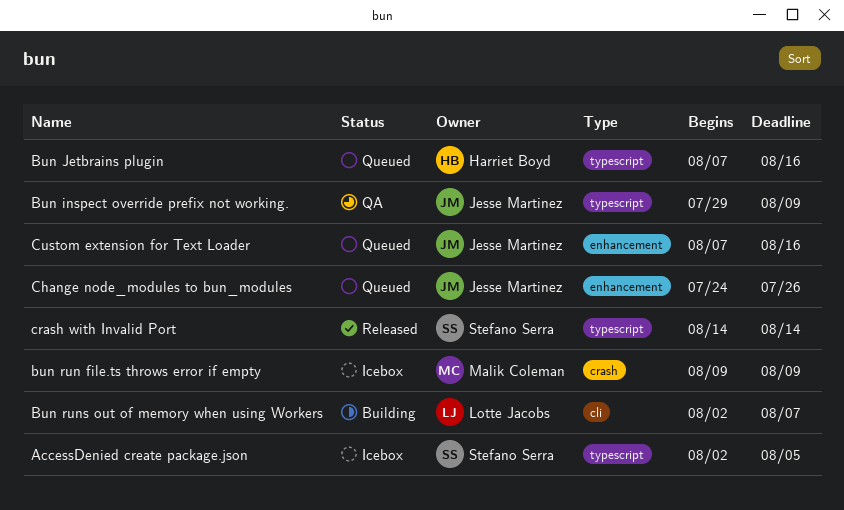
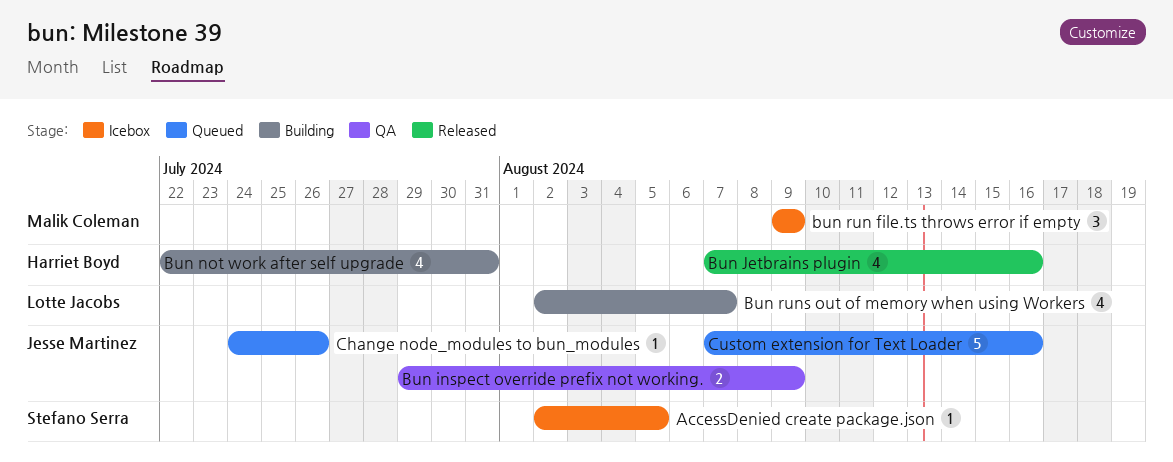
Bun Jetbrains plugin, status: Queued -> Released
Bun not work after self upgrade: none -> present
crash with Invalid Port: present -> none

